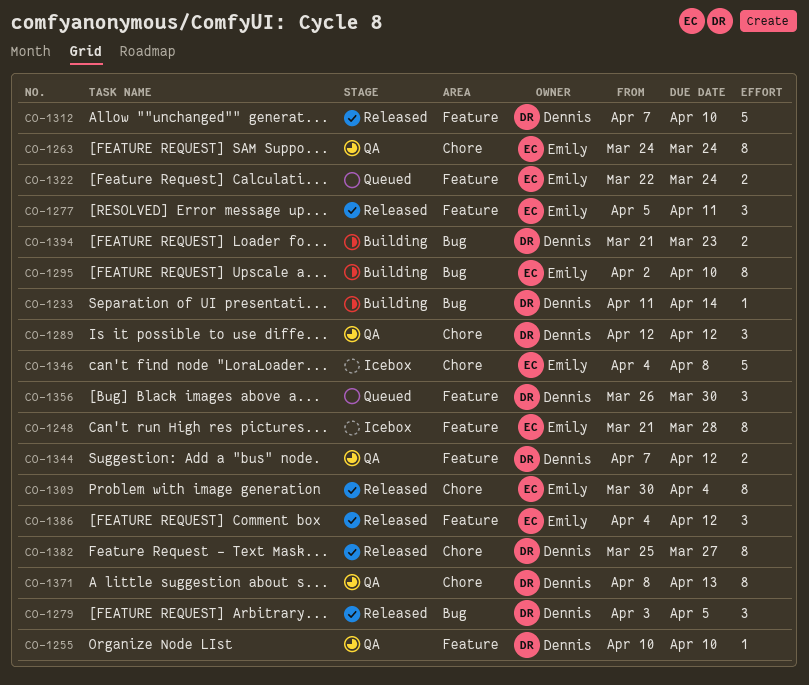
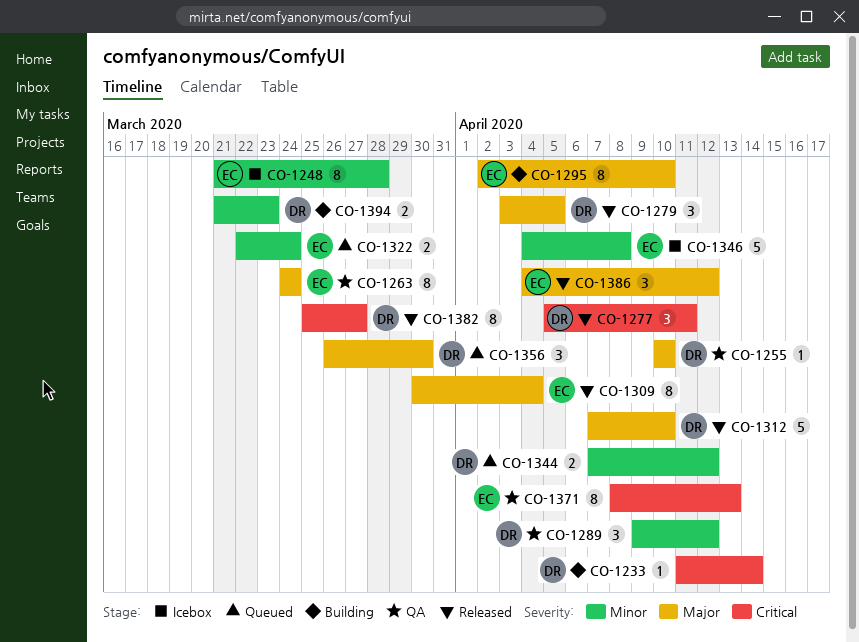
CO-1277, owner: Emily -> Dennis
CO-1289, start: Apr 12 -> Apr 9
CO-1344, status: QA -> Queued
CO-1371, owner: Dennis -> Emily

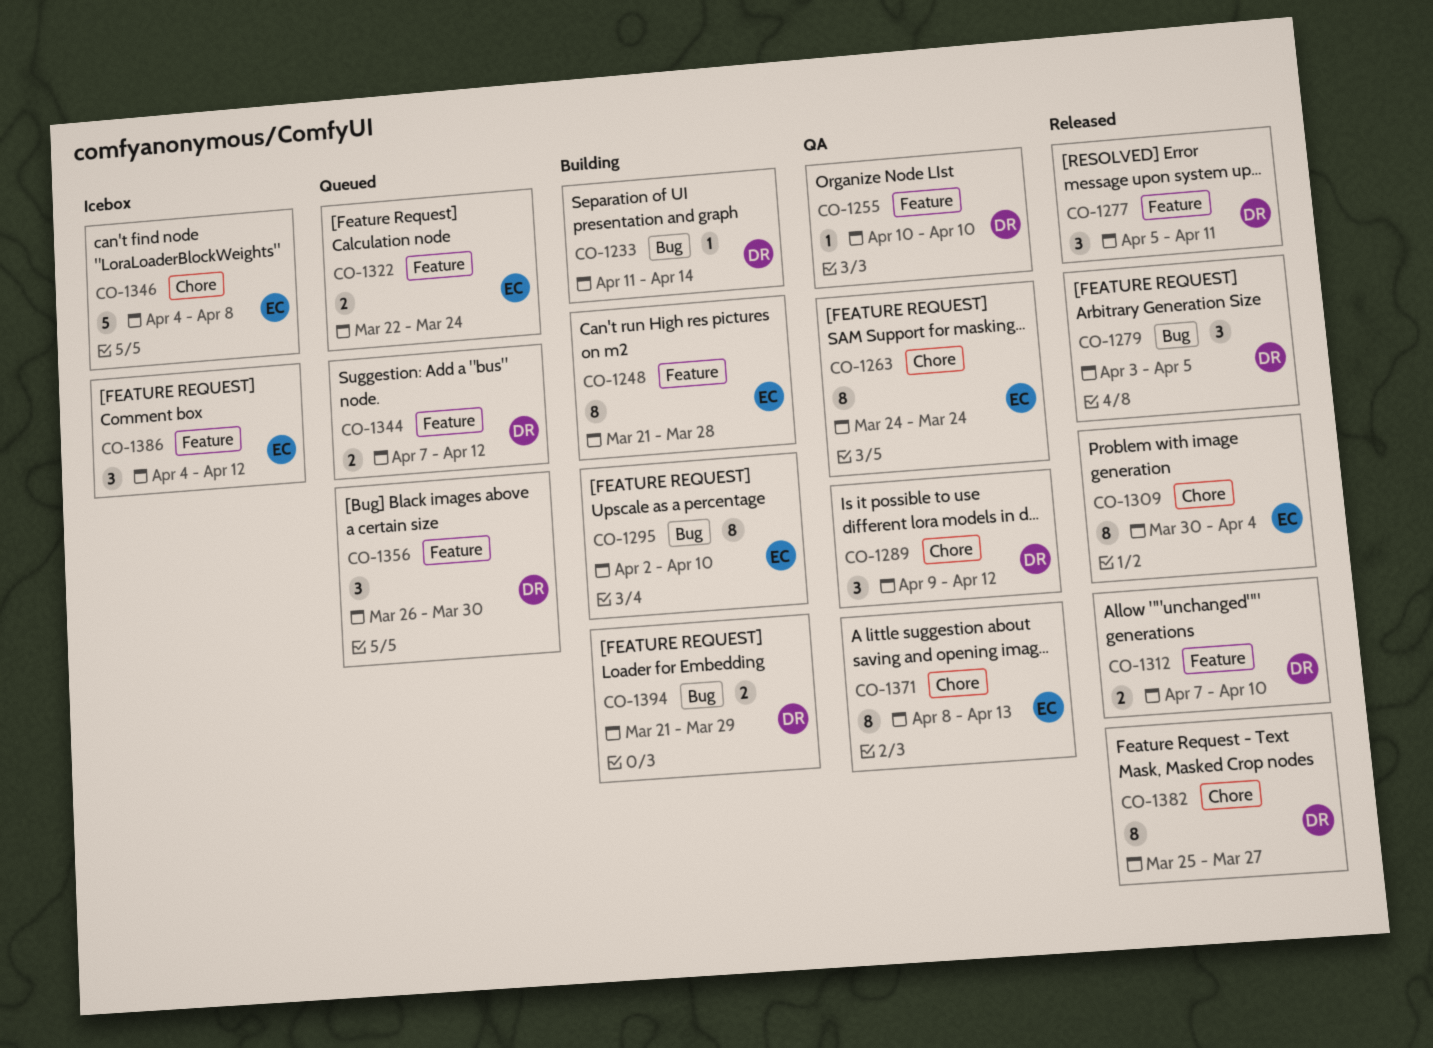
CO-1248, status: Icebox -> Building
CO-1312, estimate: 5 -> 2
CO-1386, status: Released -> Icebox
CO-1394, due: Mar 23 -> Mar 29

